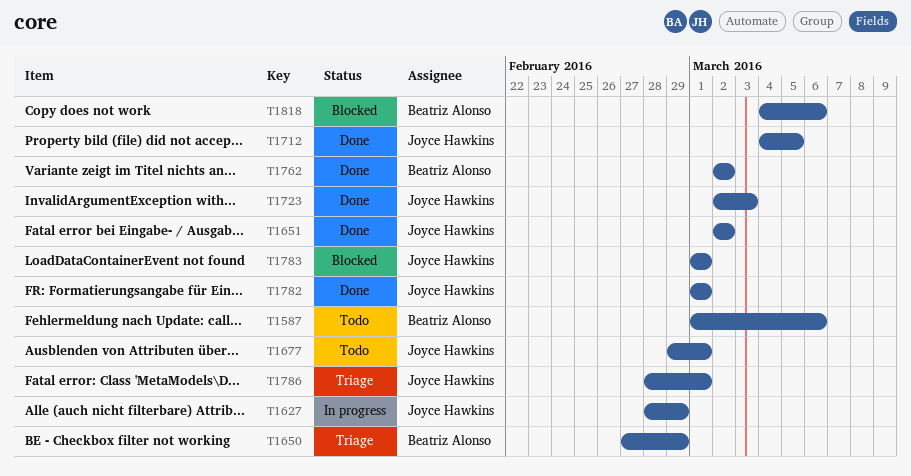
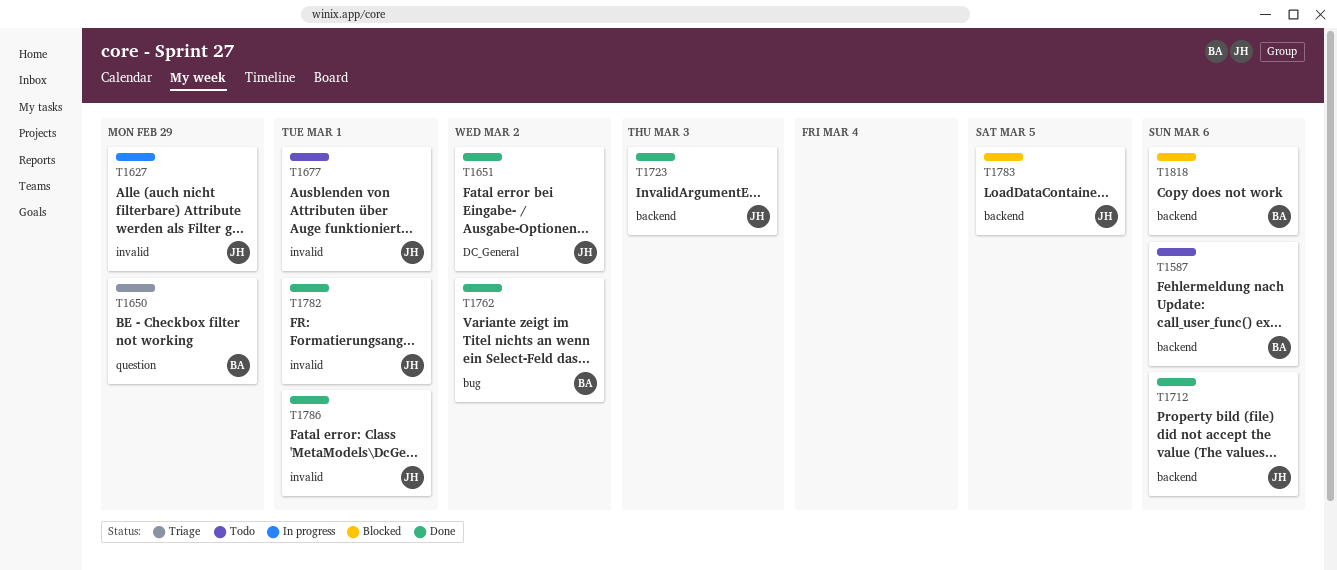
T1712, due: Mar 5 -> Mar 6
T1783, due: Mar 1 -> Mar 5
T1786, status: Triage -> Done

